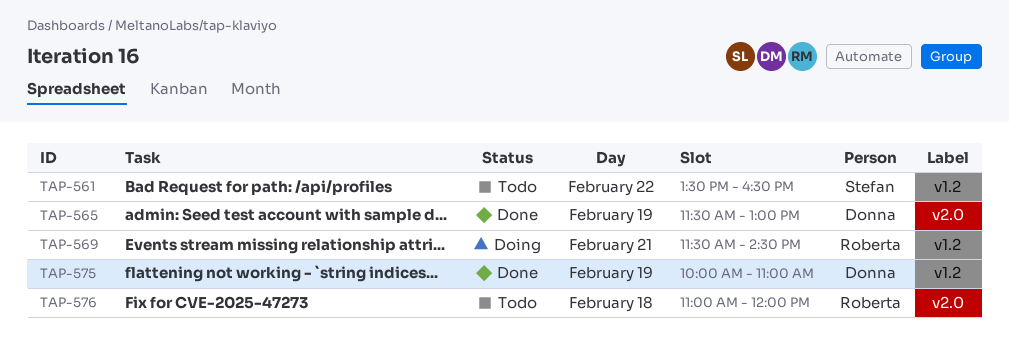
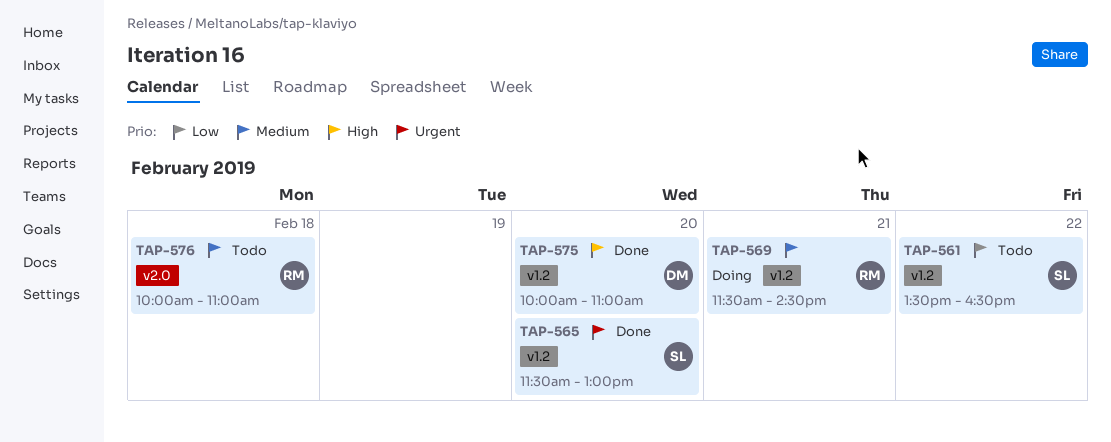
TAP-565, owner: Donna -> Stefan
TAP-565, label: v2.0 -> v1.2
TAP-565, day: Feb 19 -> Feb 20
TAP-575, day: Feb 19 -> Feb 20
TAP-576, begins: 11:00 -> 10:00
TAP-576, ends: 12:00 -> 11:00

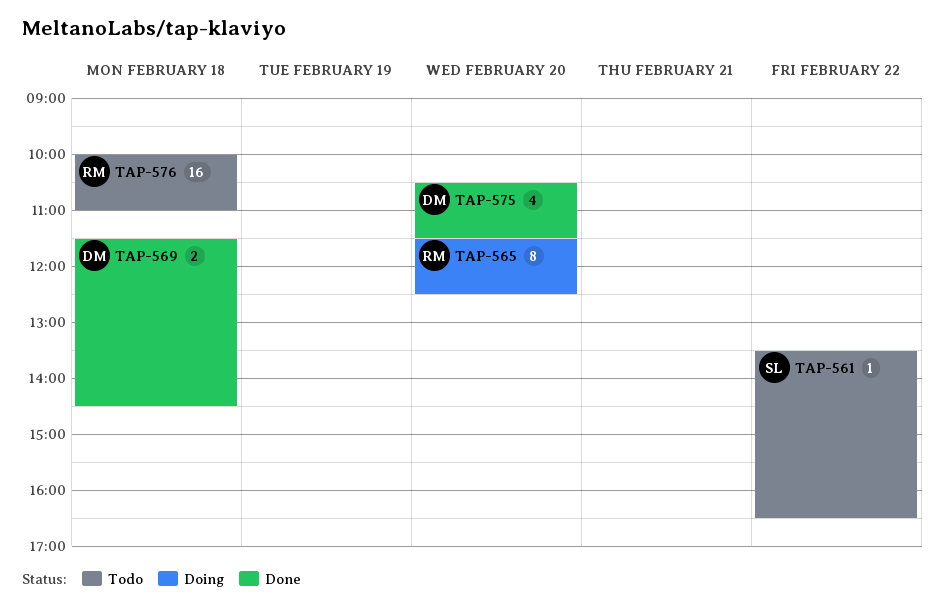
TAP-565, status: Done -> Doing
TAP-565, owner: SL -> RM
TAP-565, ends: 13:00 -> 12:30
TAP-569, status: Doing -> Done
TAP-569, owner: RM -> DM
TAP-569, day: Feb 21 -> Feb 18
TAP-575, begins: 10:00 -> 10:30
TAP-575, ends: 11:00 -> 11:30

